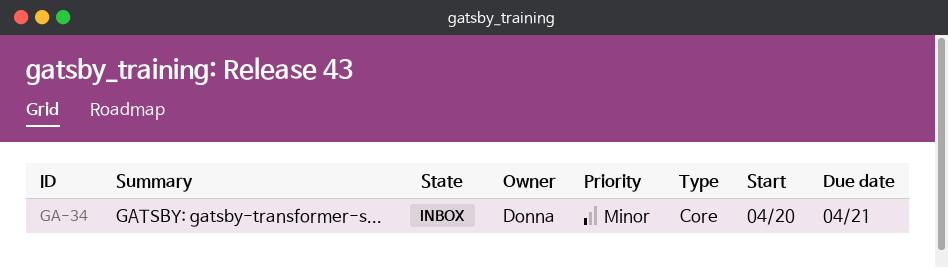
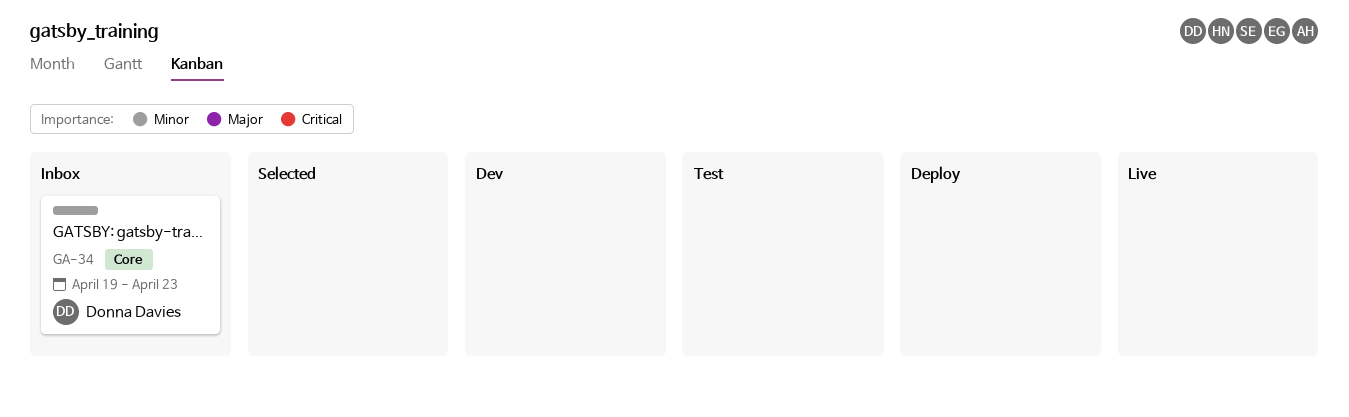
GA-34, start: Apr 20 -> Apr 19
GA-34, due: Apr 21 -> Apr 23

